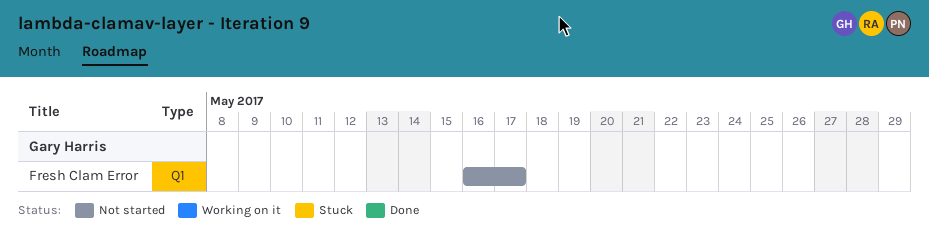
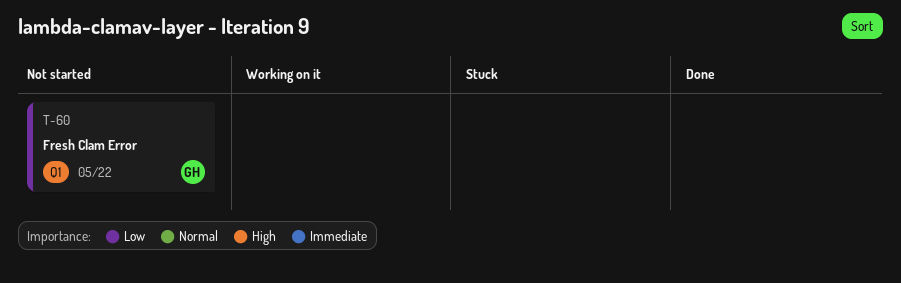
Fresh Clam Error, due: May 17 -> May 22

